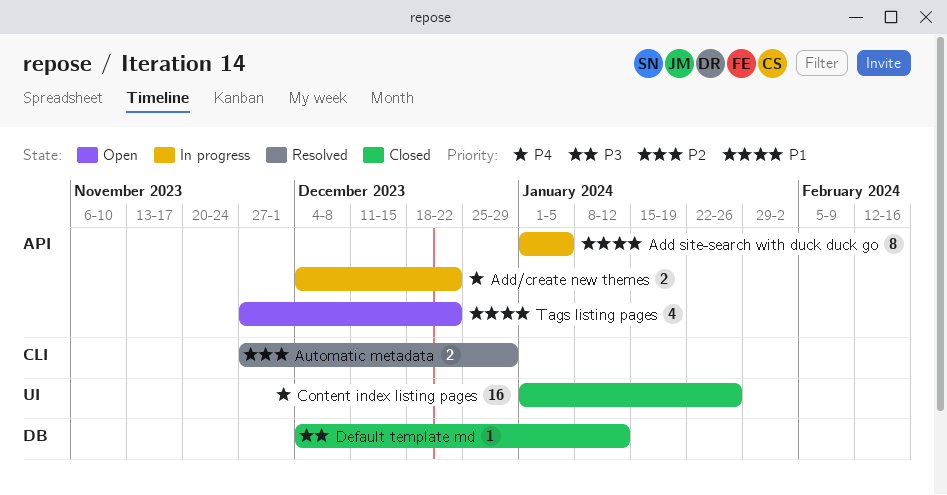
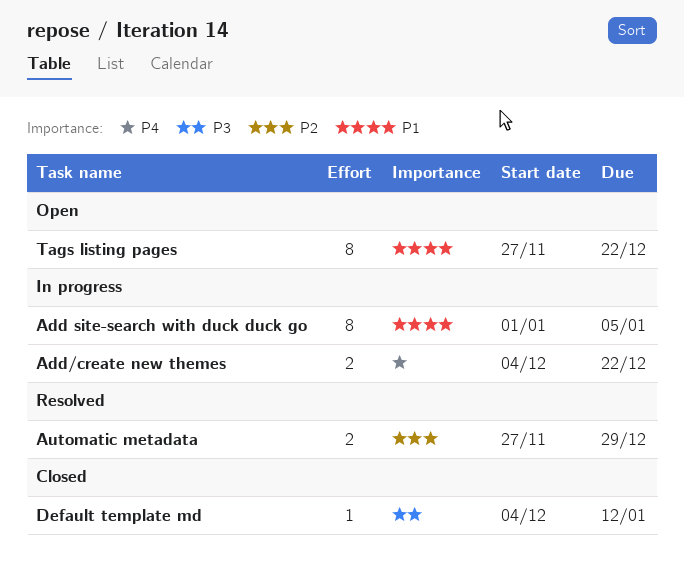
Content index listing pages: present -> none
Tags listing pages, estimate: 4 -> 8

